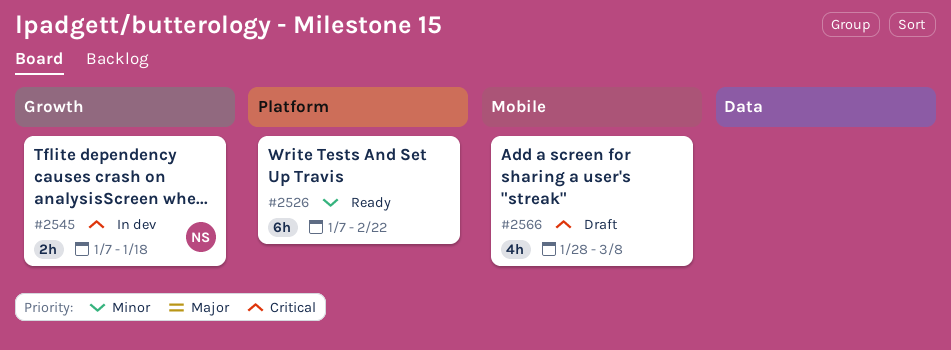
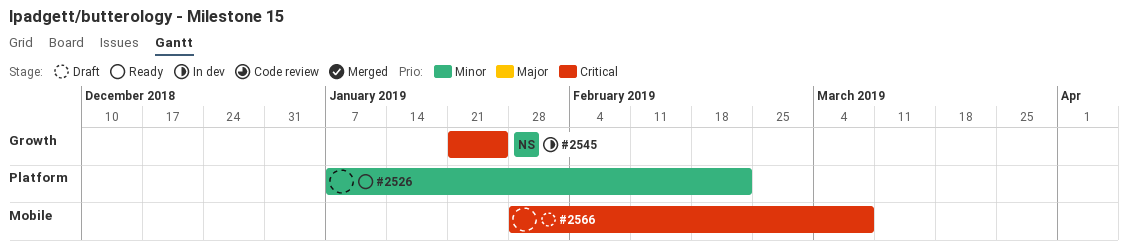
#2545, start: Jan 7 -> Jan 21
#2545, due: Jan 18 -> Jan 25

